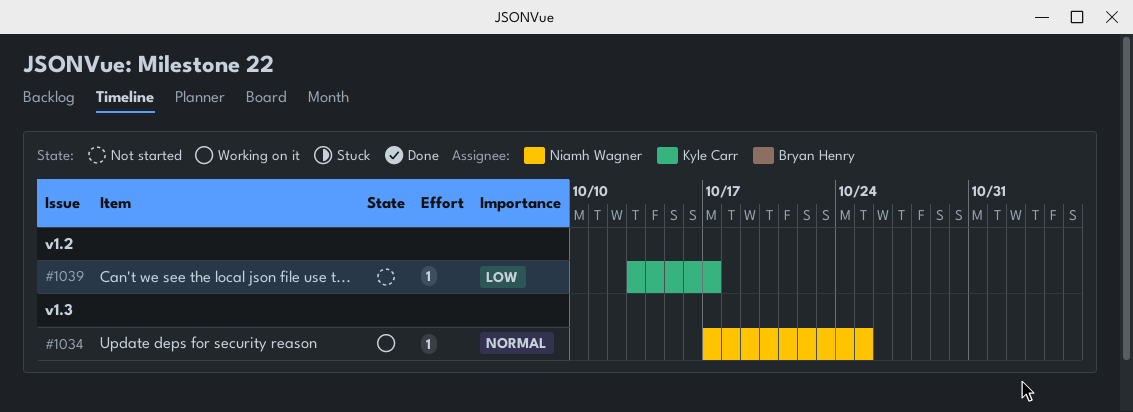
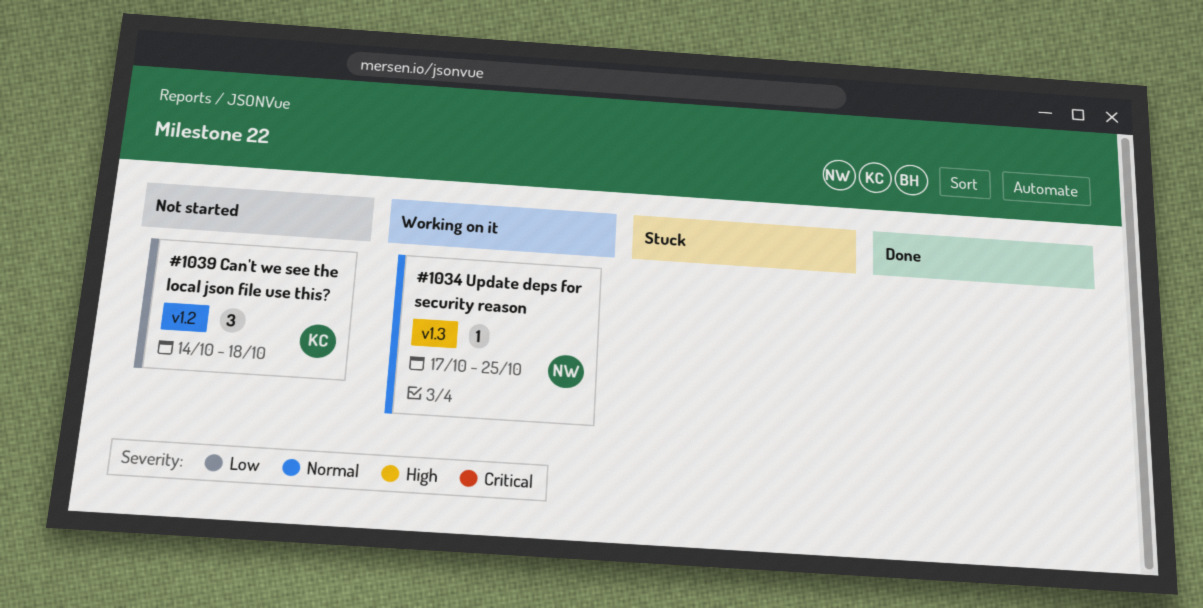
#1039, estimate: 1 -> 3
#1039, start: Oct 13 -> Oct 14
#1039, due: Oct 17 -> Oct 18

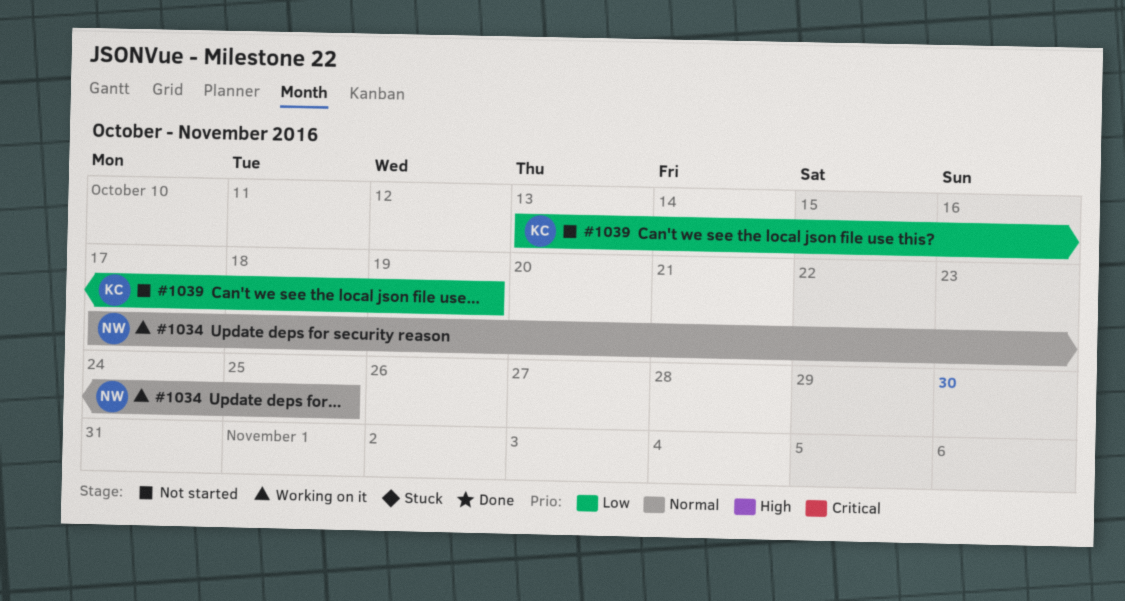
#1039, start: Oct 14 -> Oct 13
#1039, due: Oct 18 -> Oct 19

